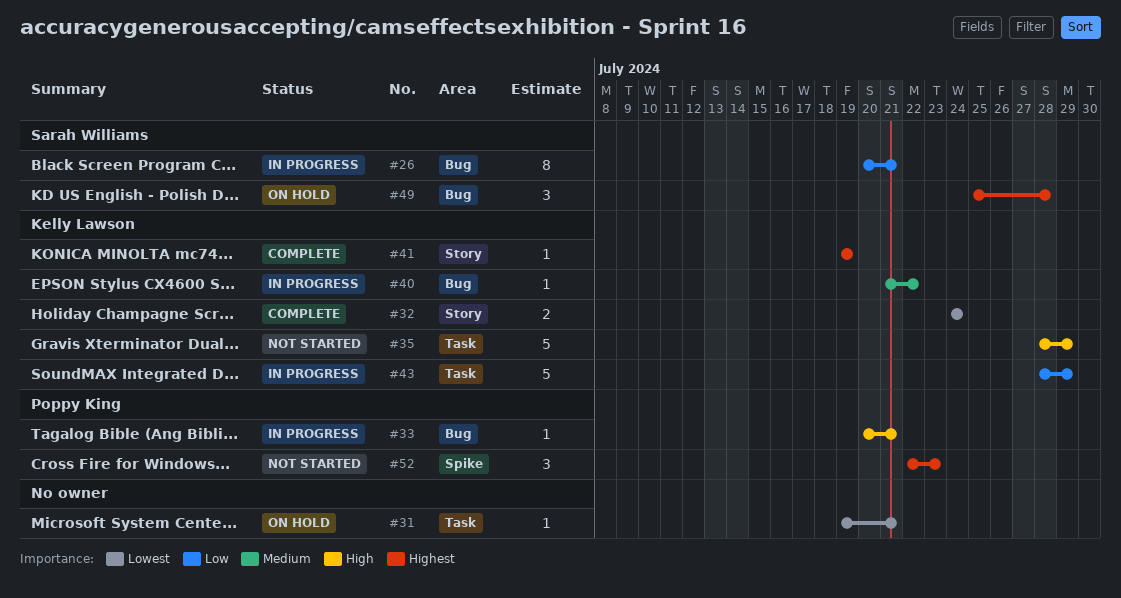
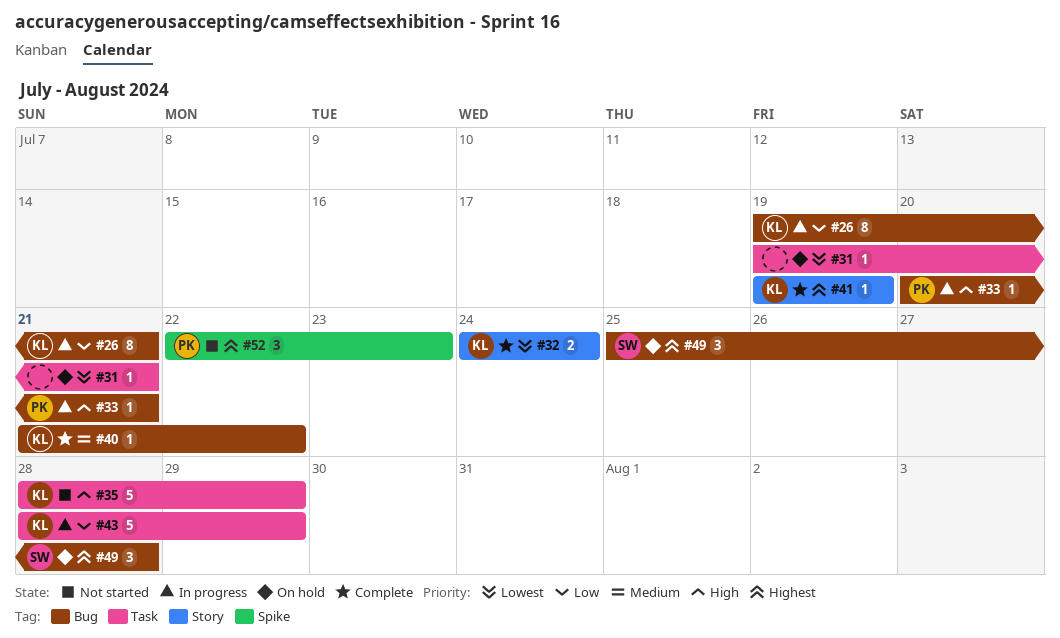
#26, owner: Sarah Williams -> Kelly Lawson
#26, start: Jul 20 -> Jul 19
#40, status: In progress -> Complete

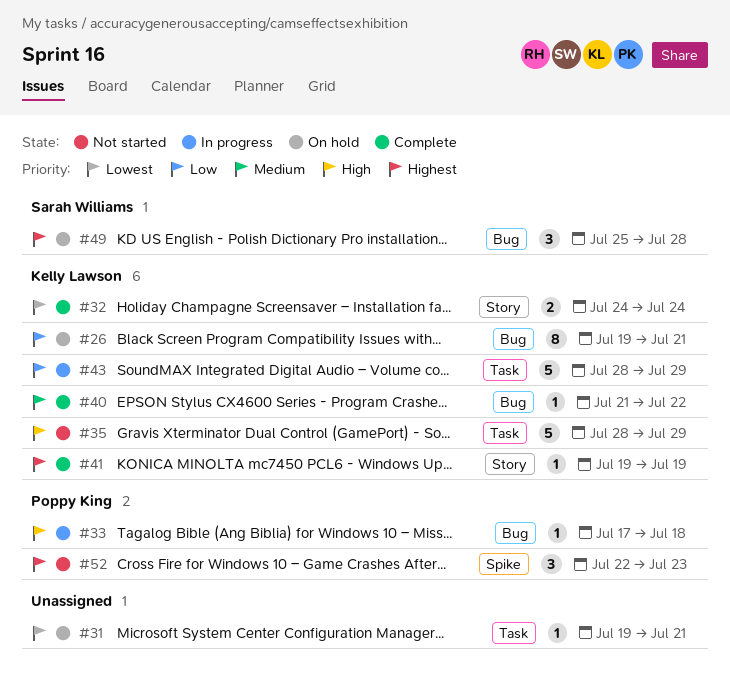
#26, status: In progress -> On hold
#33, start: Jul 20 -> Jul 17
#33, due: Jul 21 -> Jul 18

